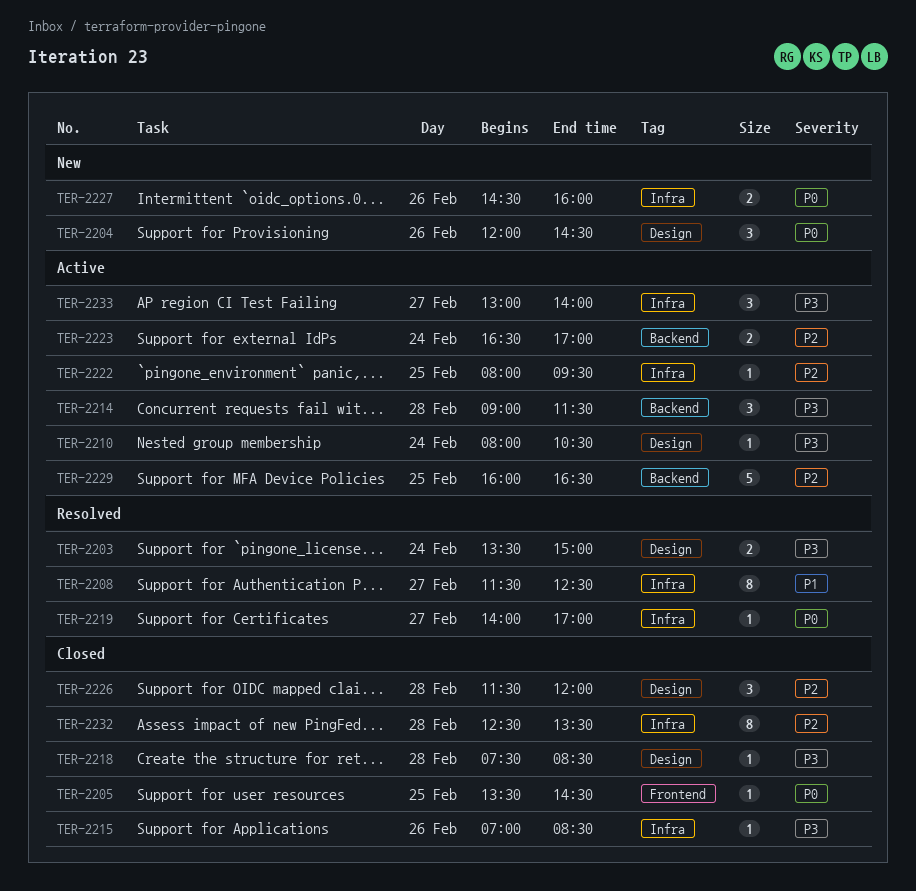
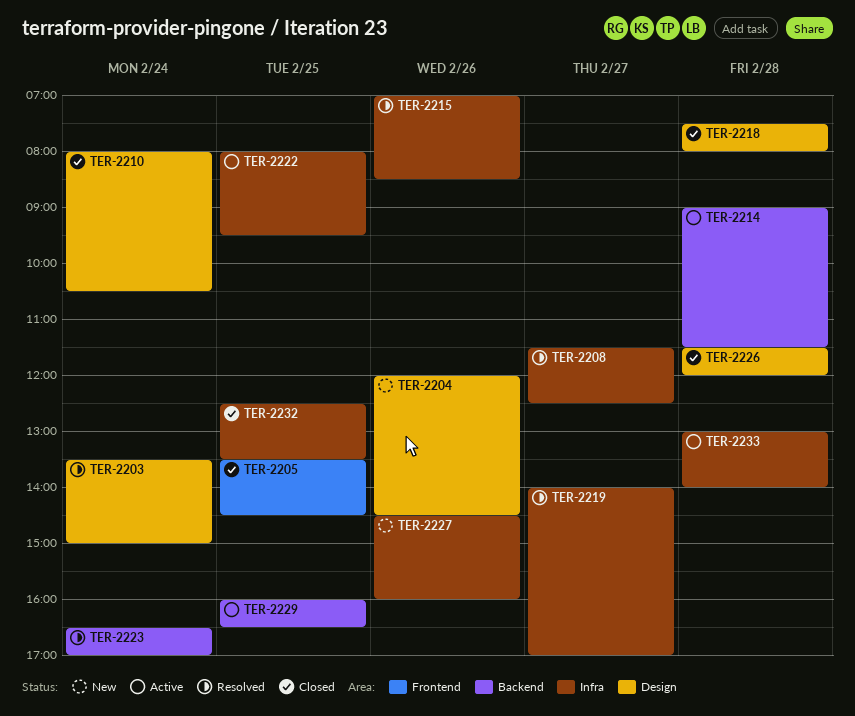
TER-2210, status: Active -> Closed
TER-2215, status: Closed -> Resolved
TER-2218, ends: 08:30 -> 08:00
TER-2223, status: Active -> Resolved
TER-2232, day: Feb 28 -> Feb 25
TER-2233, day: Feb 27 -> Feb 28

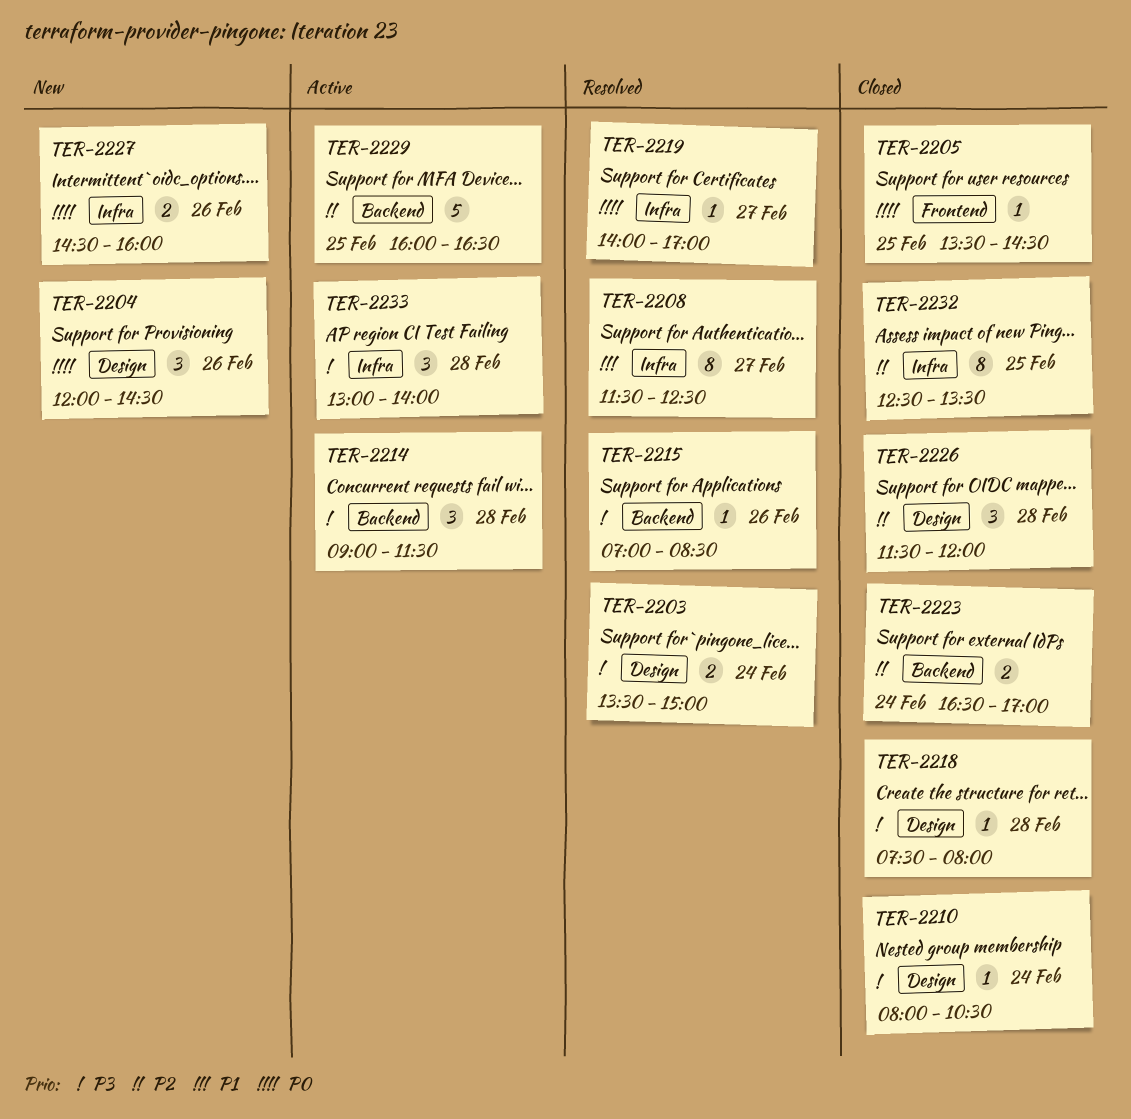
TER-2215, label: Infra -> Backend
TER-2222: present -> none
TER-2223, status: Resolved -> Closed

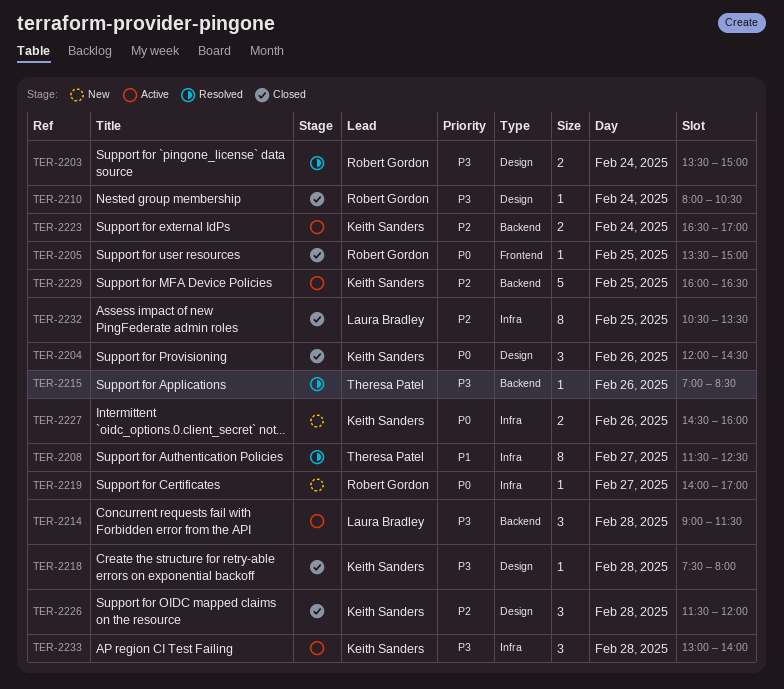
TER-2204, status: New -> Closed
TER-2205, ends: 14:30 -> 15:00
TER-2219, status: Resolved -> New
TER-2223, status: Closed -> Active
TER-2232, begins: 12:30 -> 10:30

